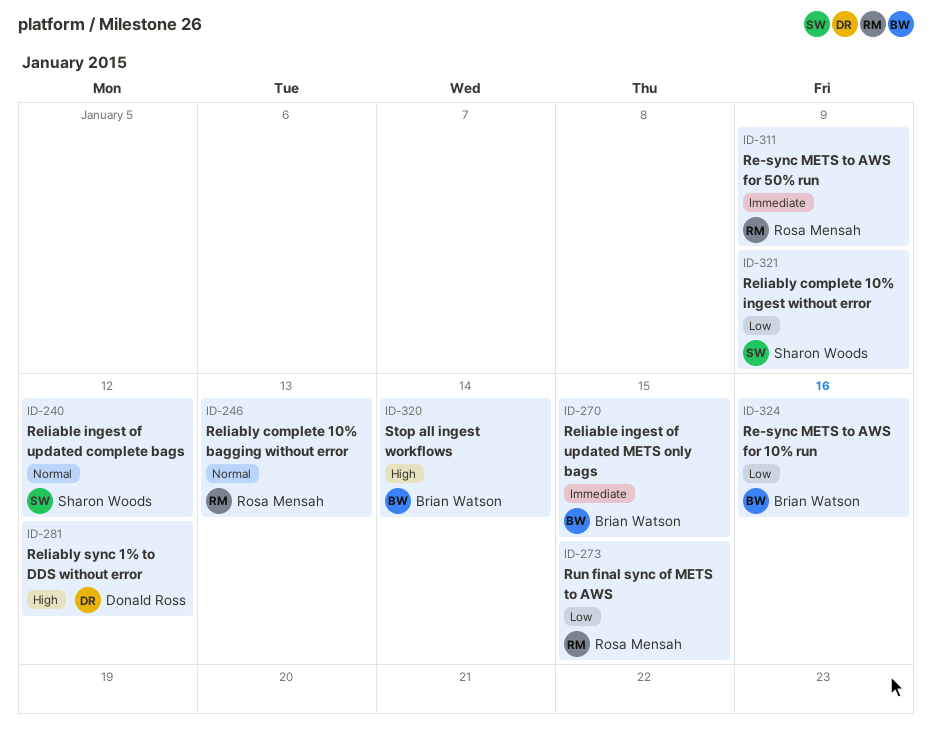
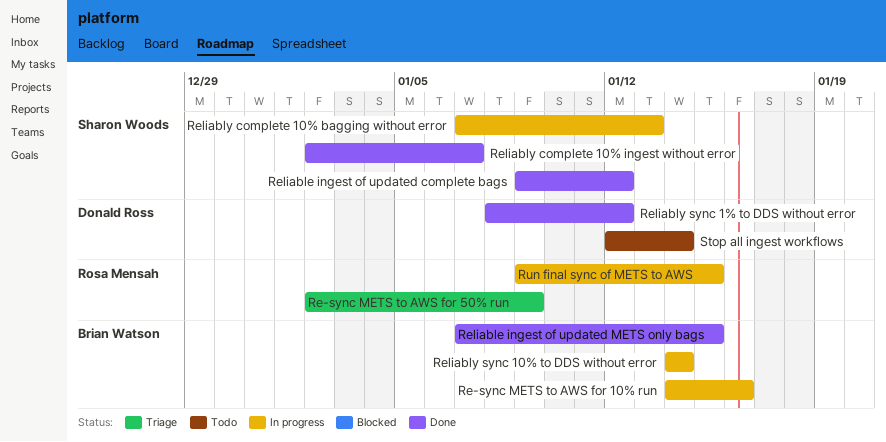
Reliably complete 10% bagging without error, owner: Rosa Mensah -> Sharon Woods
Reliably complete 10% ingest without error, due: Jan 9 -> Jan 7
Reliably sync 10% to DDS without error: none -> present
Stop all ingest workflows, owner: Brian Watson -> Donald Ross

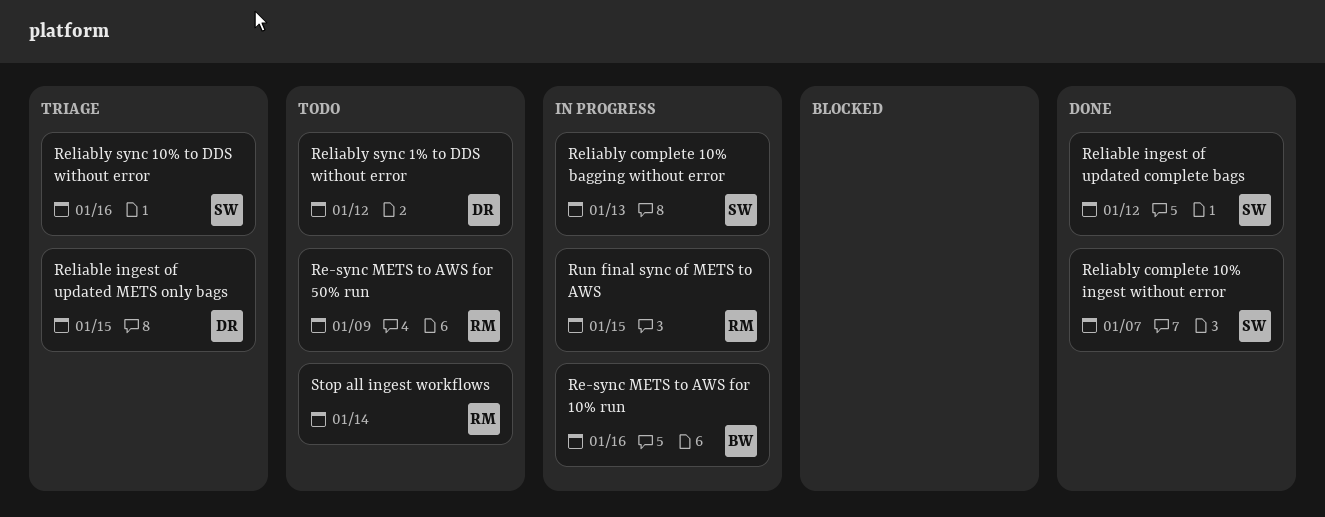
Re-sync METS to AWS for 50% run, status: Triage -> Todo
Reliable ingest of updated METS only bags, status: Done -> Triage
Reliable ingest of updated METS only bags, owner: Brian Watson -> Donald Ross
Reliably sync 1% to DDS without error, status: Done -> Todo
Reliably sync 10% to DDS without error, status: In progress -> Triage
Reliably sync 10% to DDS without error, owner: Brian Watson -> Sharon Woods
Reliably sync 10% to DDS without error, due: Jan 14 -> Jan 16
Stop all ingest workflows, owner: Donald Ross -> Rosa Mensah

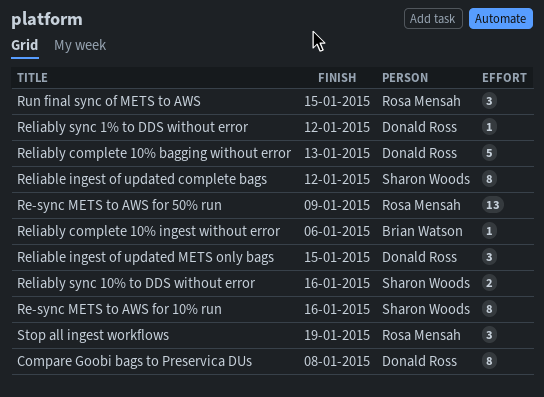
Compare Goobi bags to Preservica DUs: none -> present
Re-sync METS to AWS for 10% run, owner: Brian Watson -> Sharon Woods
Reliably complete 10% bagging without error, owner: Sharon Woods -> Donald Ross
Reliably complete 10% ingest without error, owner: Sharon Woods -> Brian Watson
Reliably complete 10% ingest without error, due: Jan 7 -> Jan 6
Stop all ingest workflows, due: Jan 14 -> Jan 19

